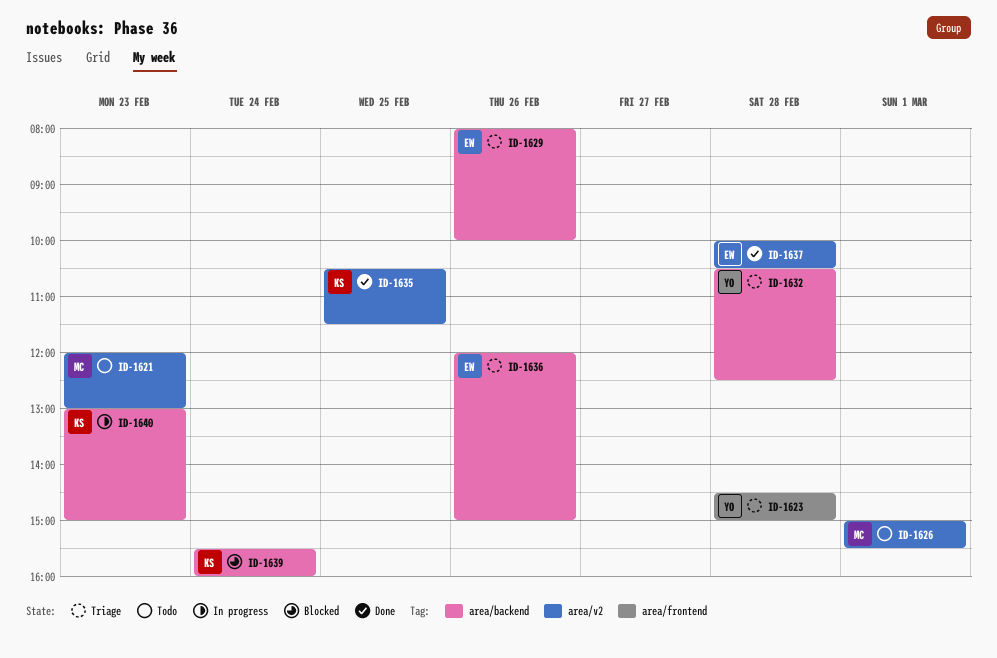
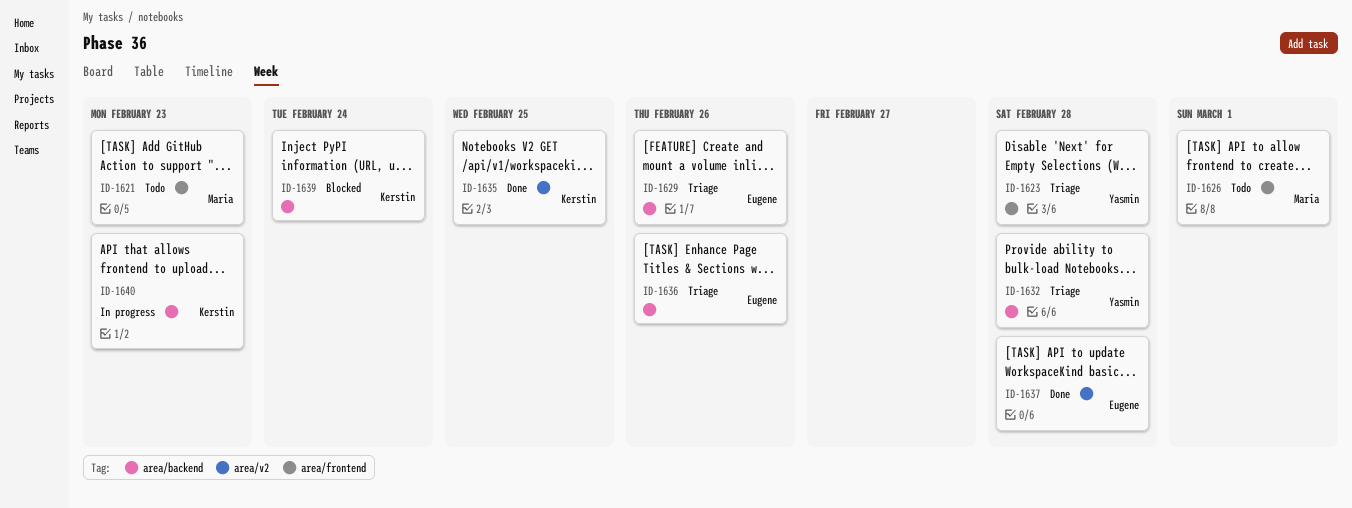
ID-1621, label: area/v2 -> area/frontend
ID-1626, label: area/v2 -> area/frontend

